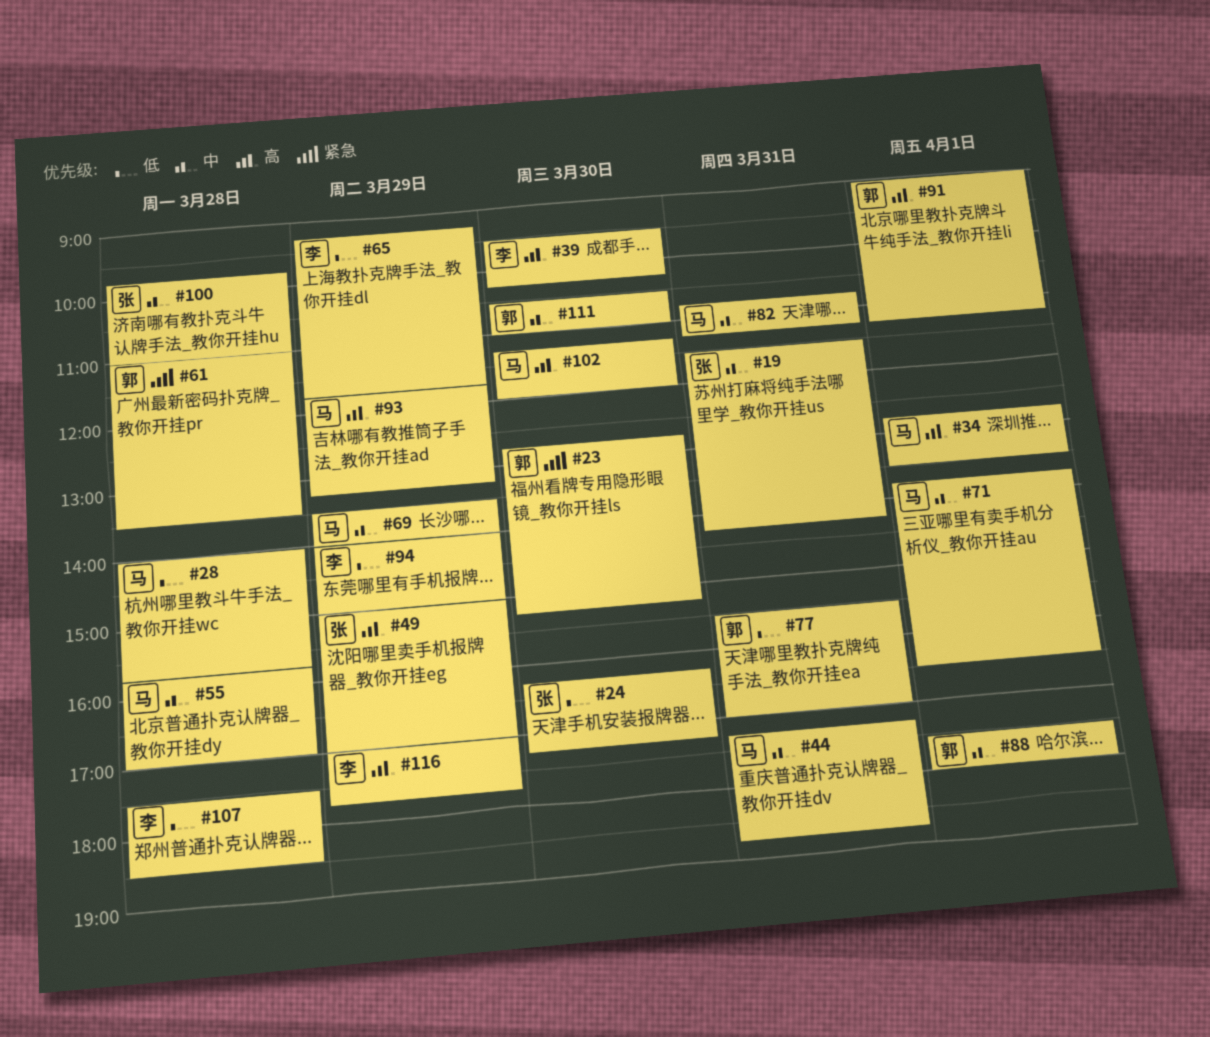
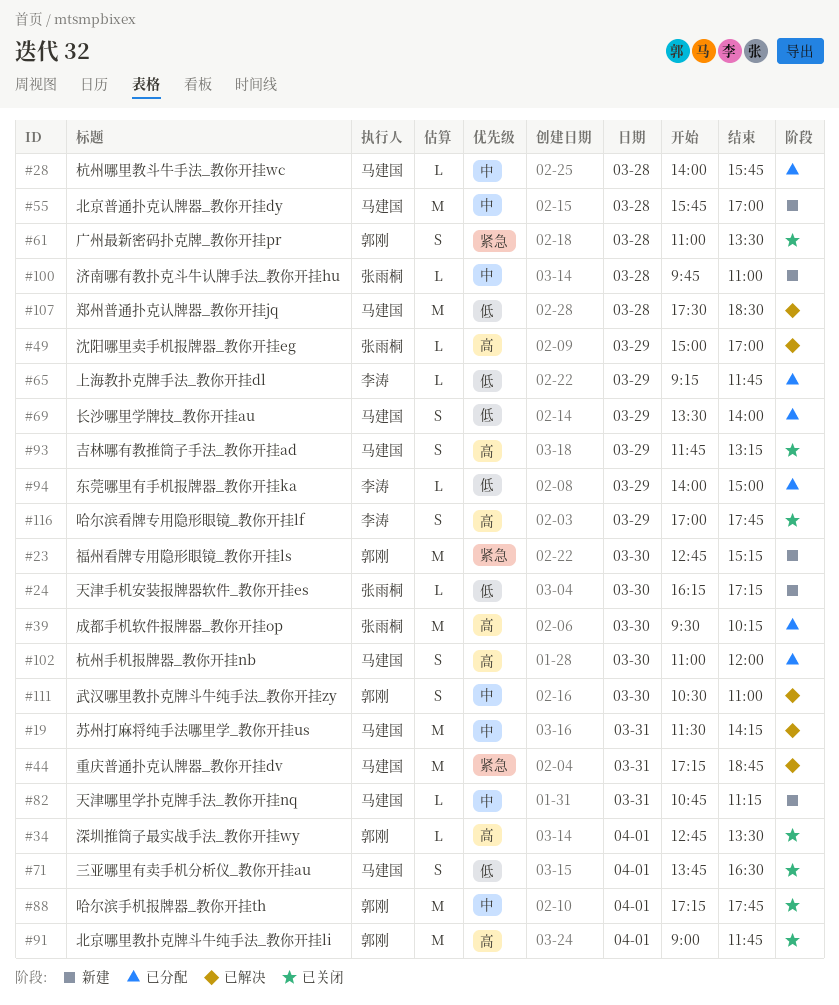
#19, owner: 张雨桐 -> 马建国
#28, priority: 低 -> 中
#34, owner: 马建国 -> 郭刚
#39, owner: 李涛 -> 张雨桐
#44, priority: 中 -> 紧急
#69, priority: 中 -> 低
#71, priority: 中 -> 低
#77: present -> none
#88, begins: 17:30 -> 17:15
#88, ends: 18:00 -> 17:45
#91, ends: 11:15 -> 11:45
#102, begins: 11:15 -> 11:00
#107, owner: 李涛 -> 马建国

